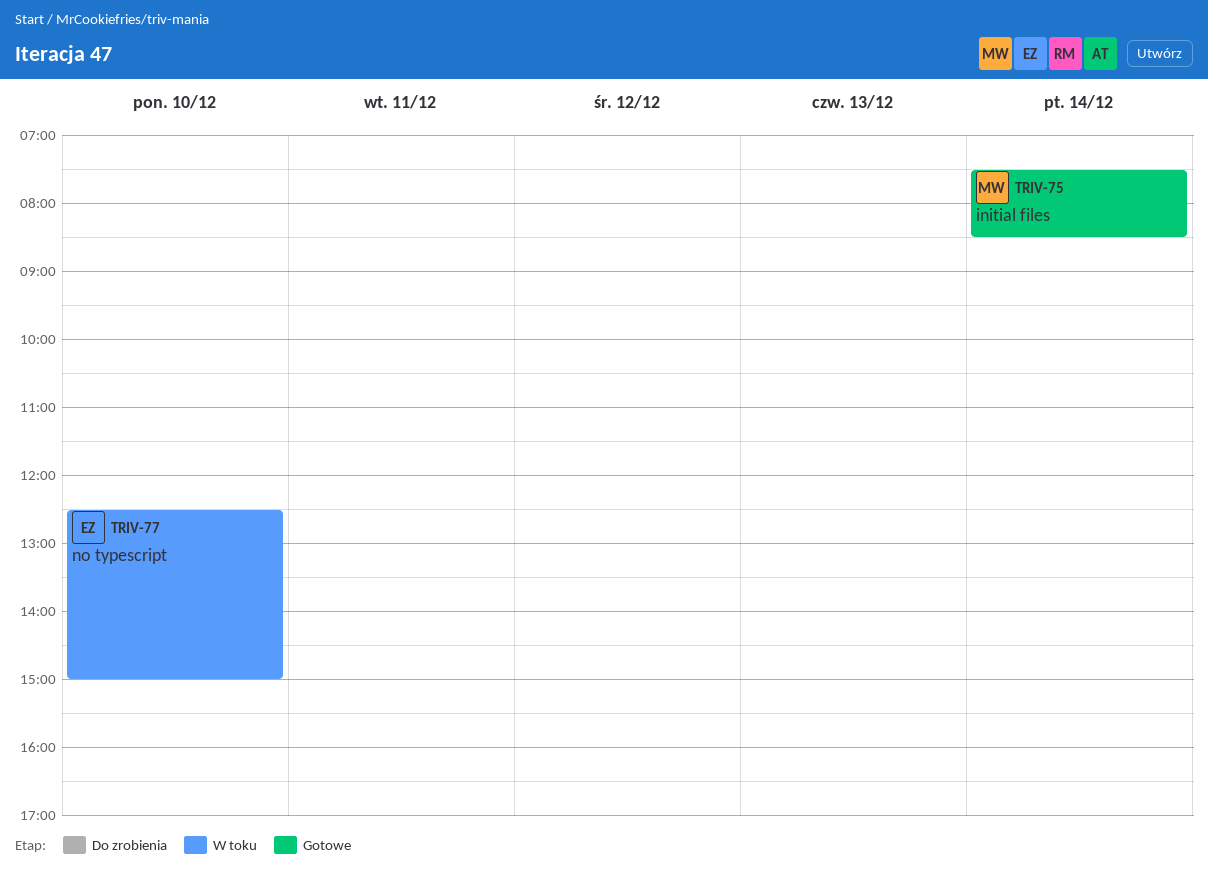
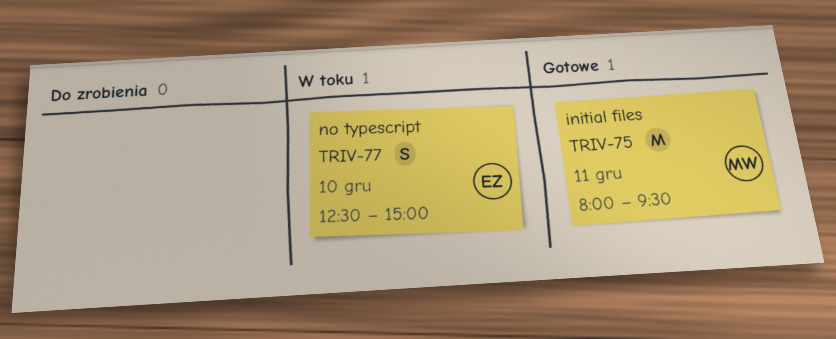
TRIV-75, day: Dec 14 -> Dec 11
TRIV-75, begins: 07:30 -> 08:00
TRIV-75, ends: 08:30 -> 09:30

